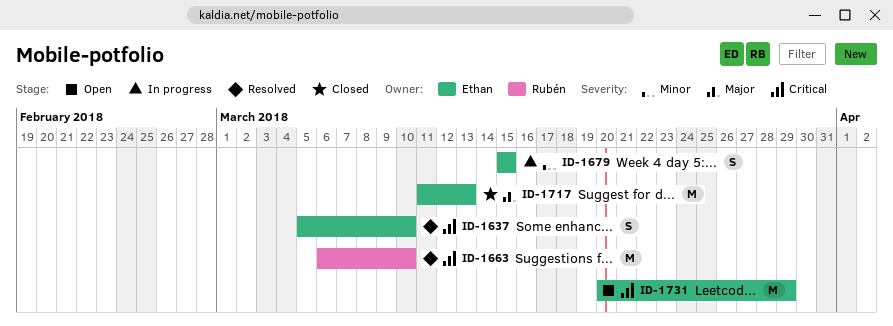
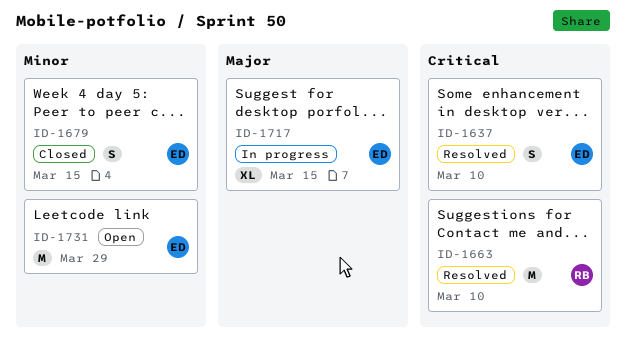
ID-1679, status: In progress -> Closed
ID-1717, status: Closed -> In progress
ID-1717, estimate: M -> XL
ID-1717, due: Mar 13 -> Mar 15
ID-1731, priority: Critical -> Minor

